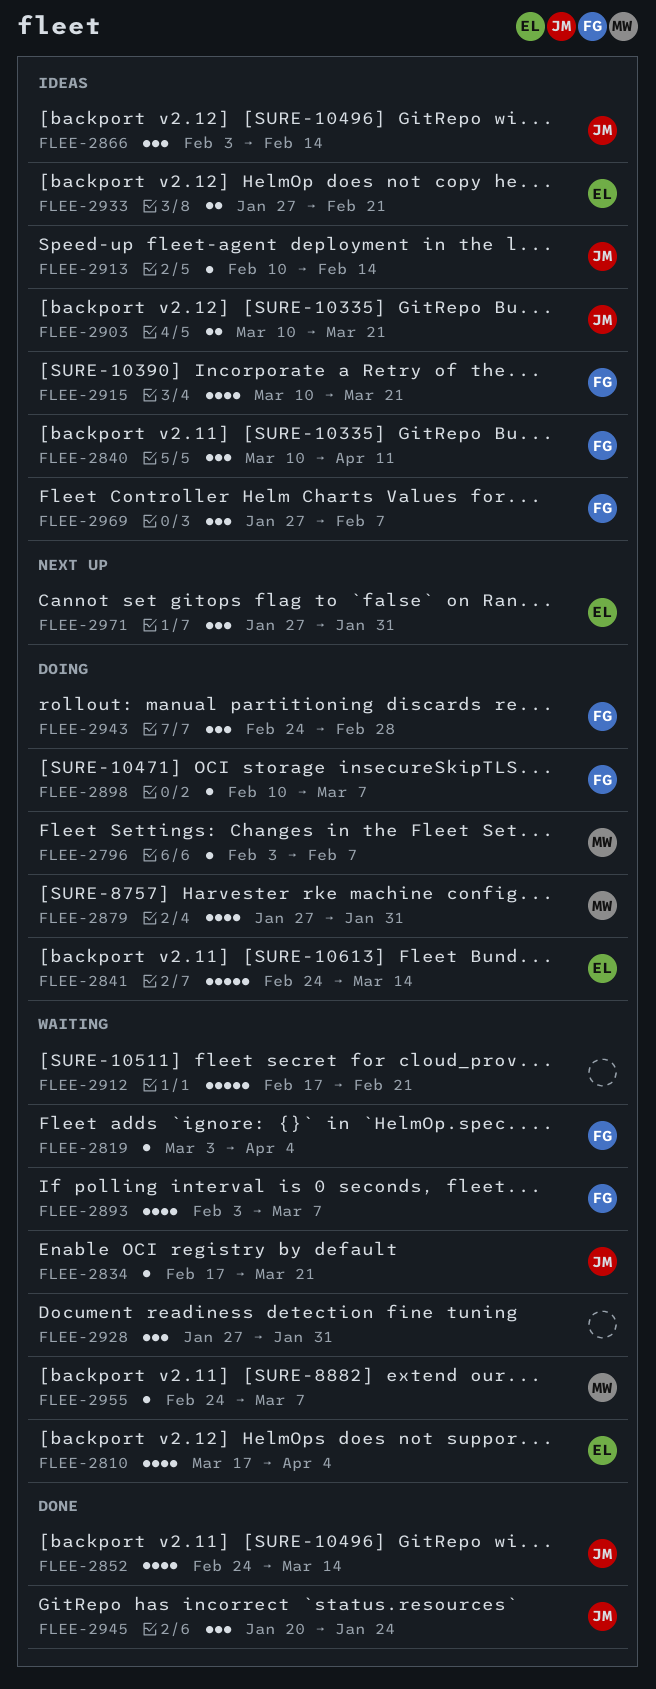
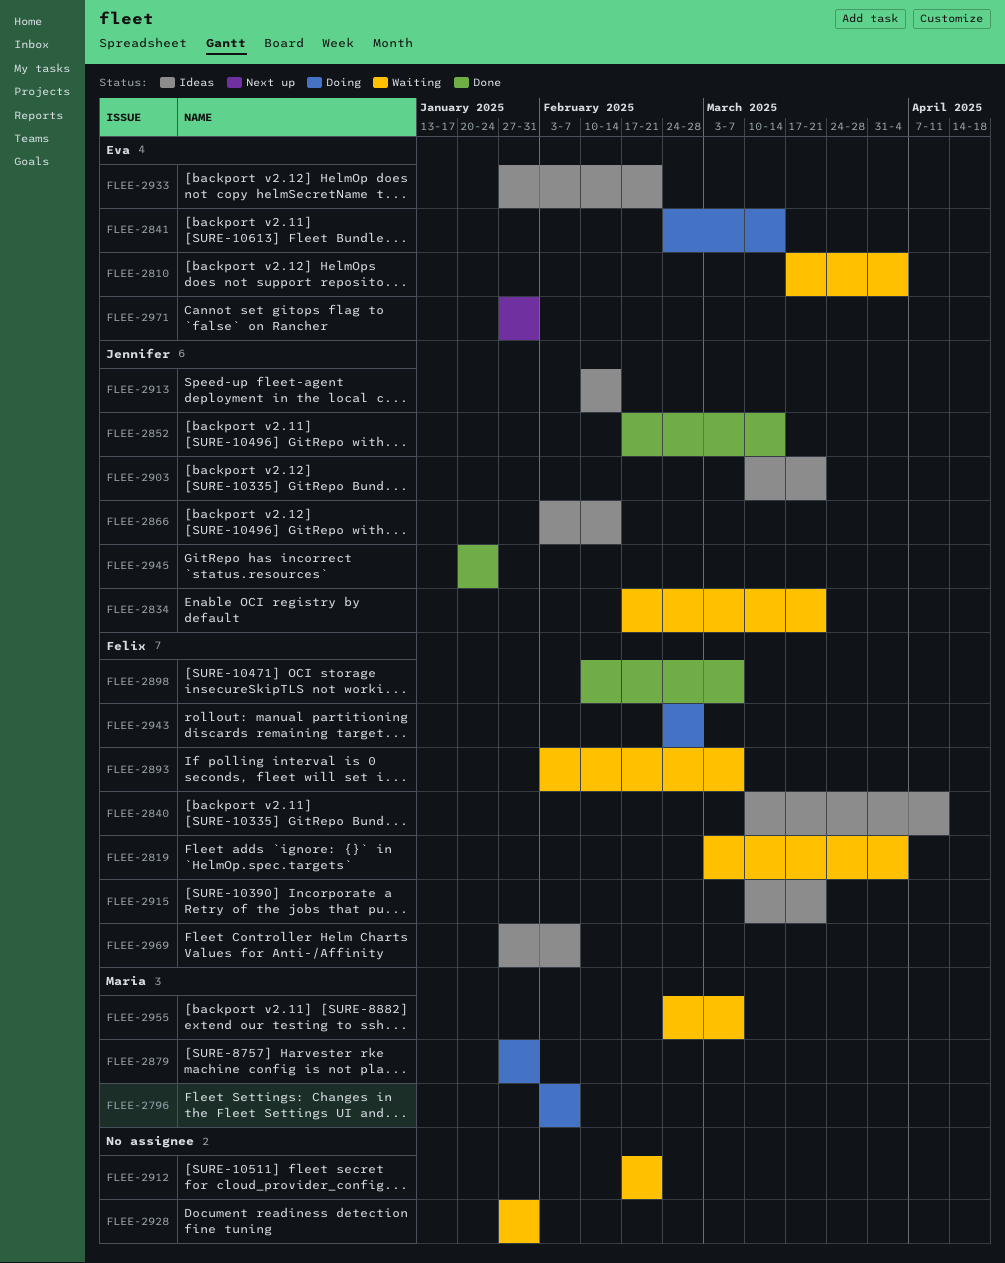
FLEE-2852, start: Feb 24 -> Feb 17
FLEE-2898, status: Doing -> Done

